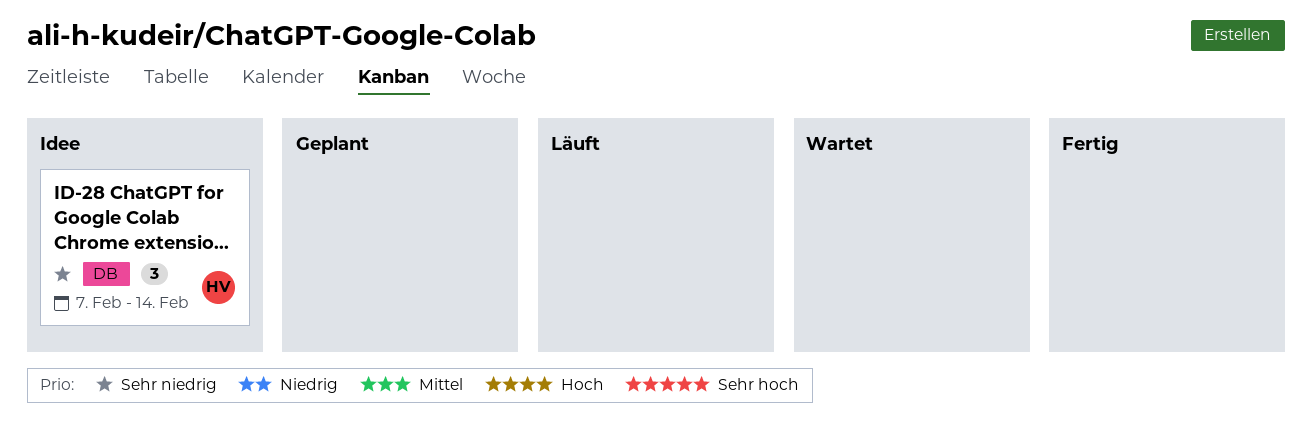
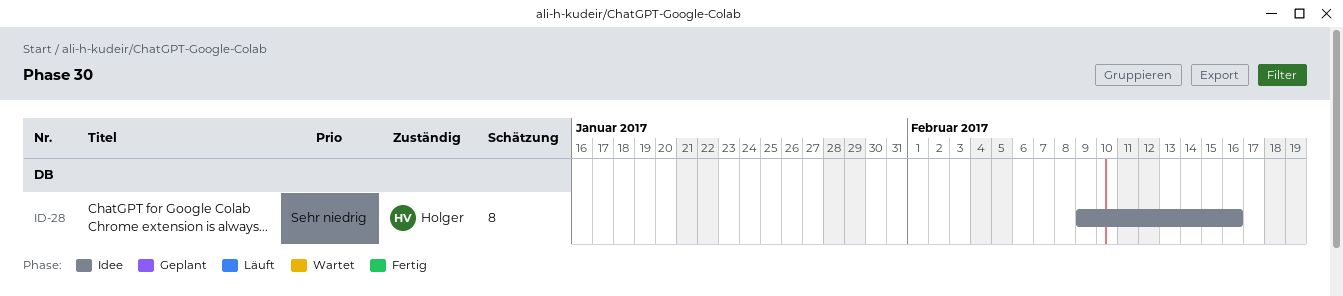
ID-28, estimate: 3 -> 8
ID-28, start: Feb 7 -> Feb 9
ID-28, due: Feb 14 -> Feb 16

